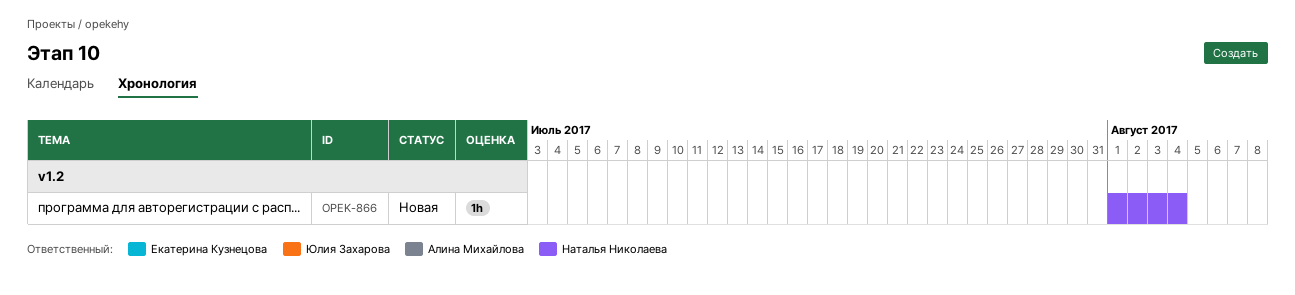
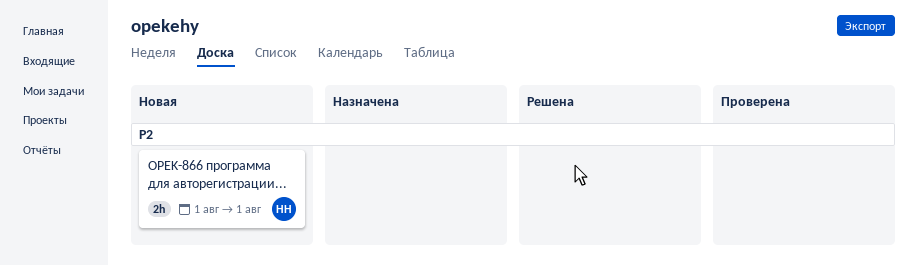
OPEK-866, estimate: 1h -> 2h
OPEK-866, due: Aug 4 -> Aug 1

